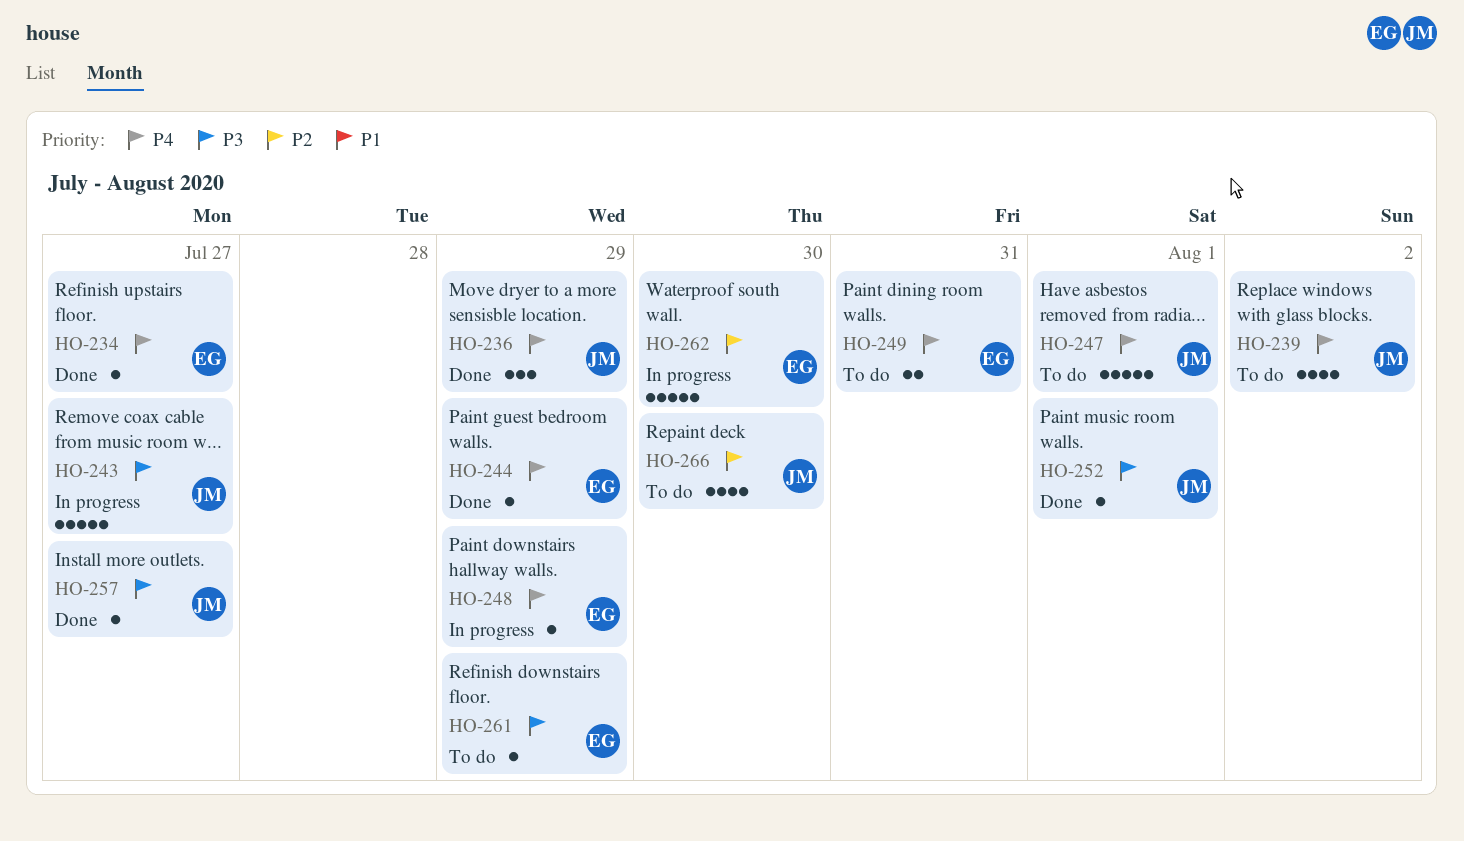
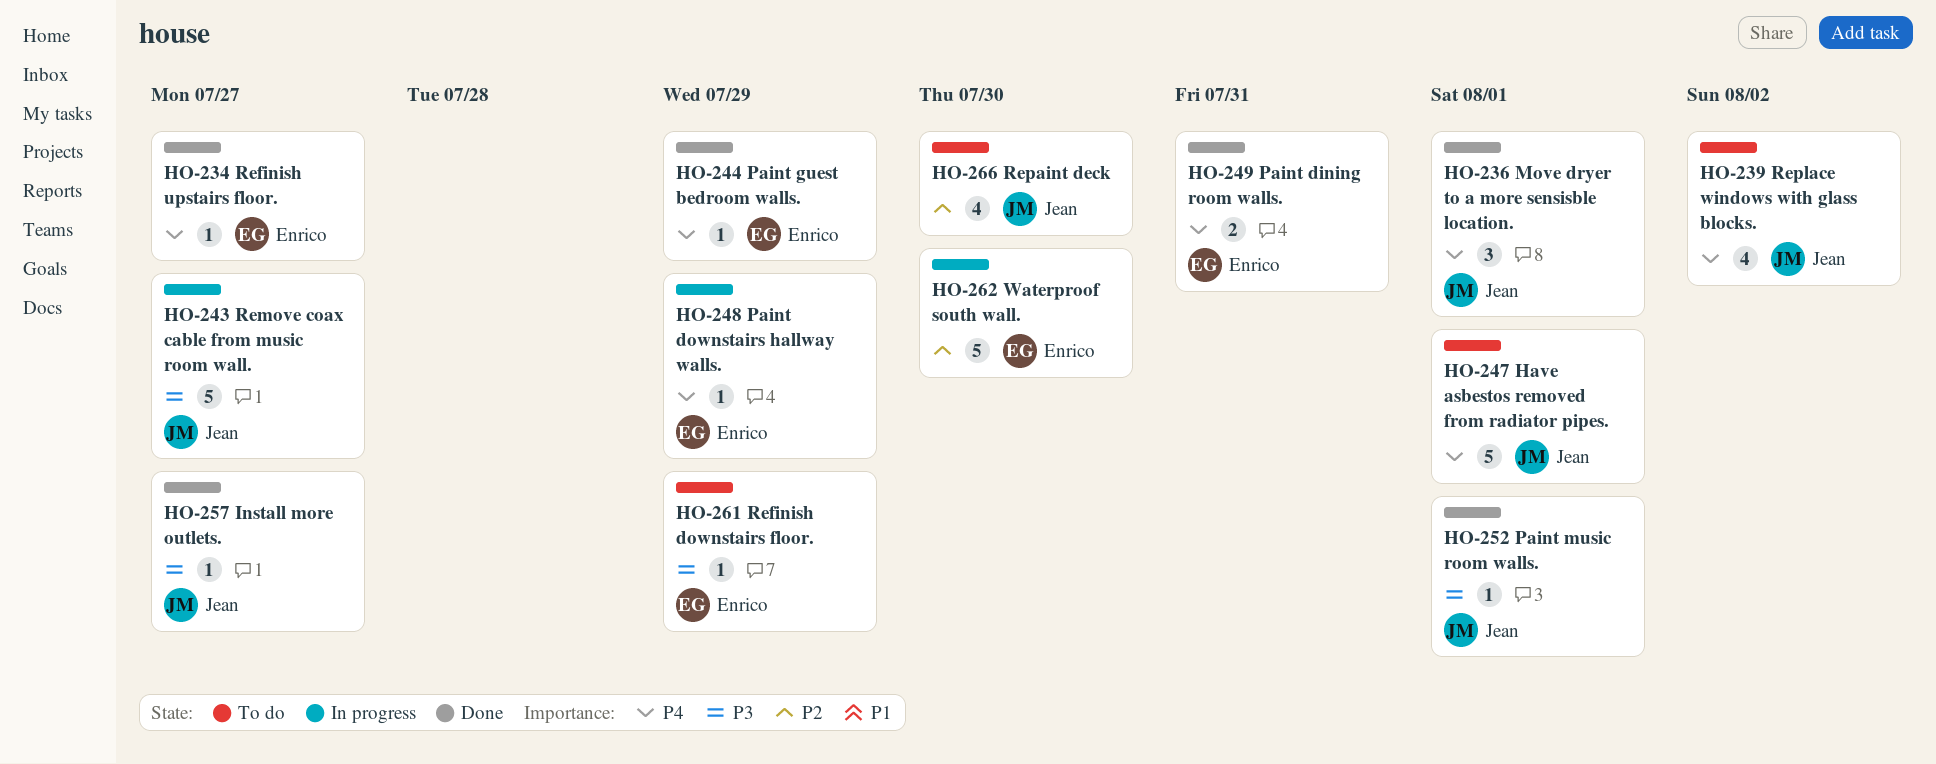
HO-236, due: Jul 29 -> Aug 1
HO-249, status: To do -> Done

